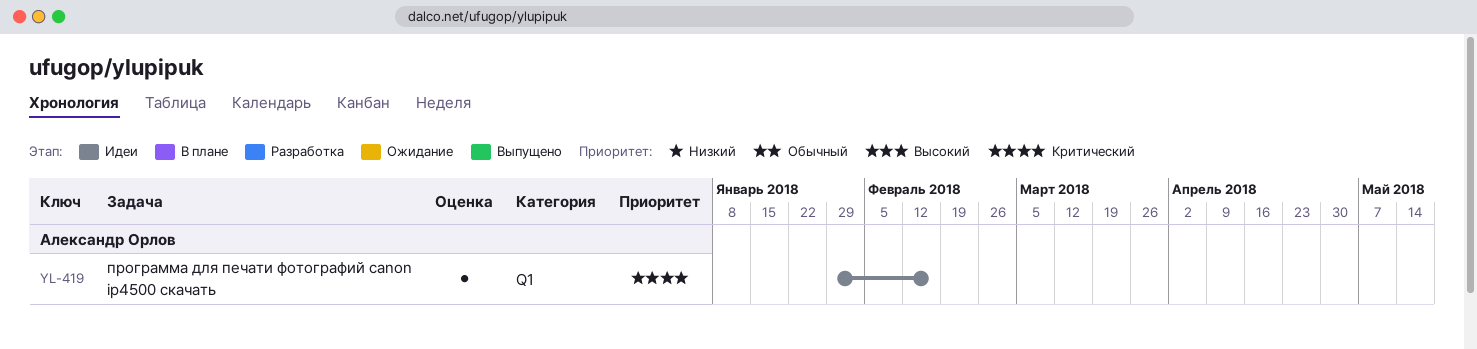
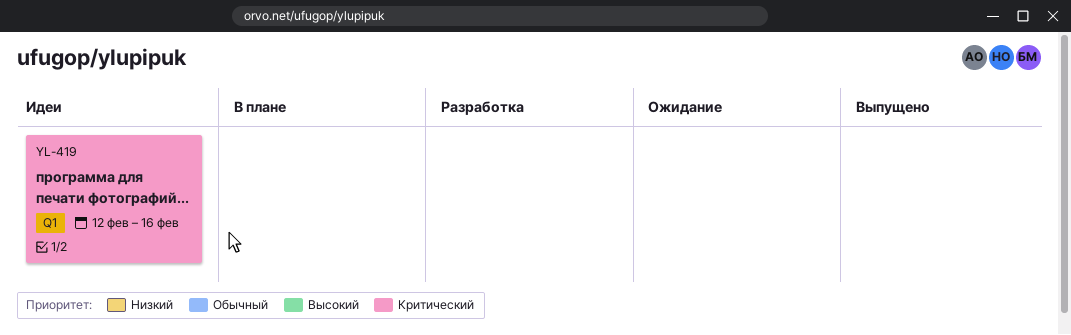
YL-419, start: Jan 29 -> Feb 12

